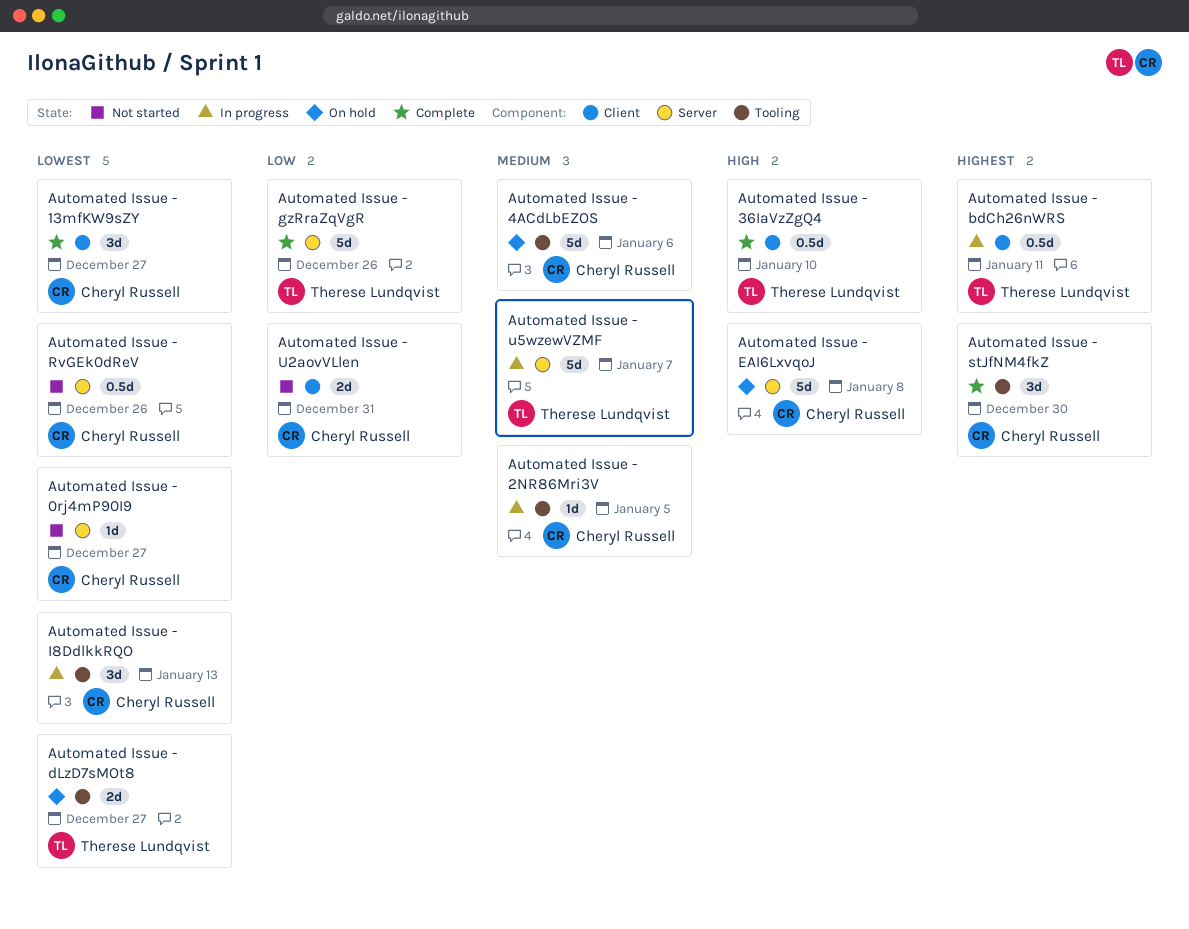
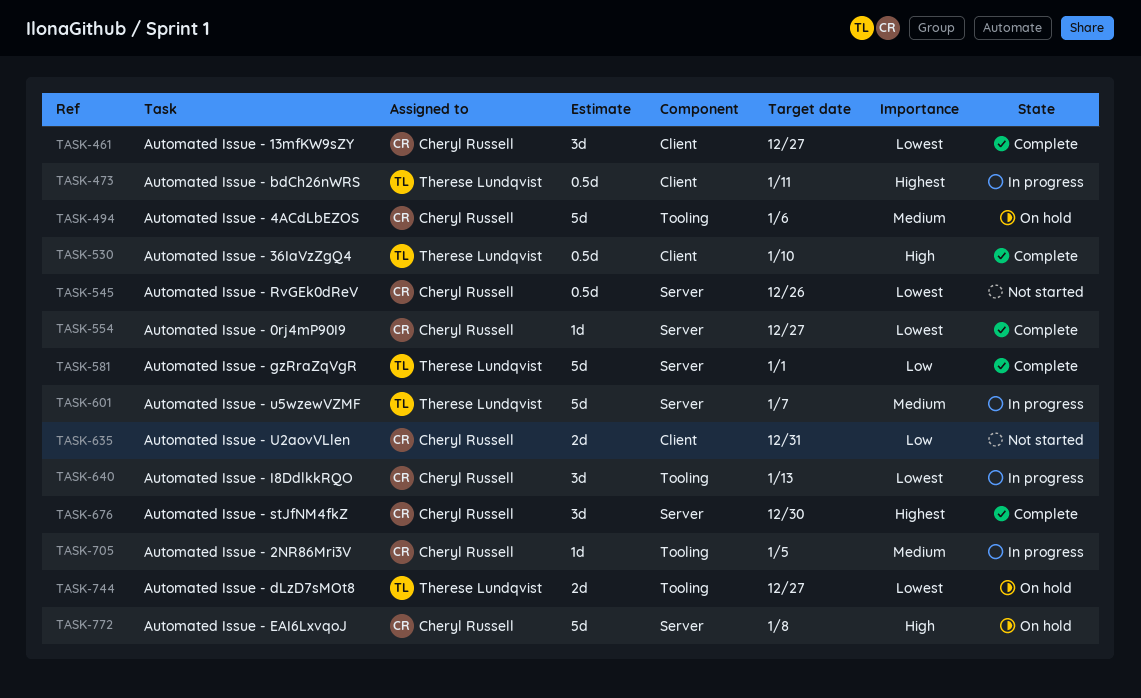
Automated Issue - 0rj4mP90I9, status: Not started -> Complete
Automated Issue - gzRraZqVgR, due: Dec 26 -> Jan 1
Automated Issue - stJfNM4fkZ, label: Tooling -> Server

